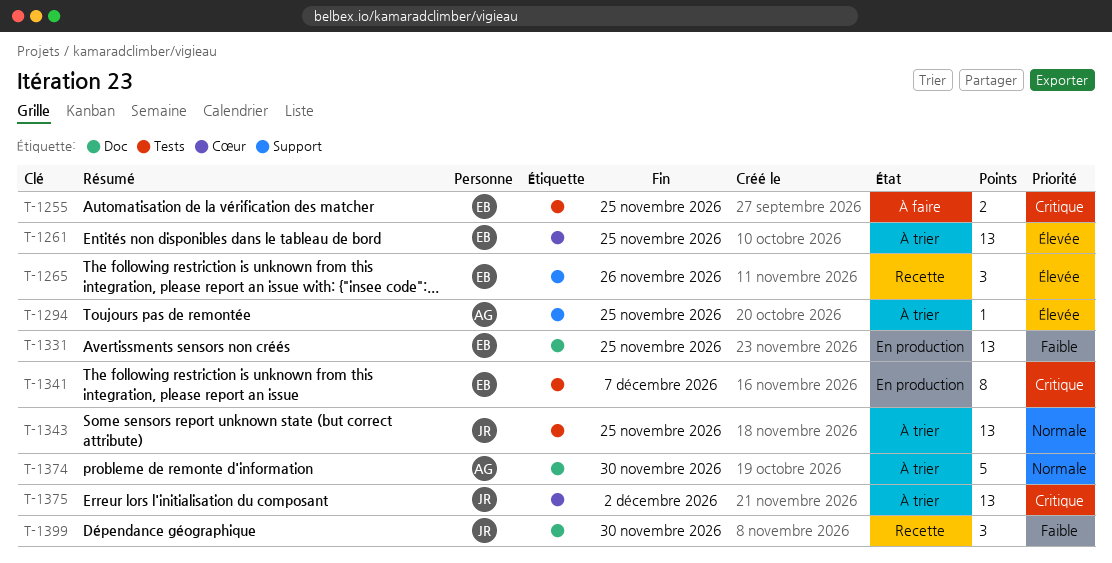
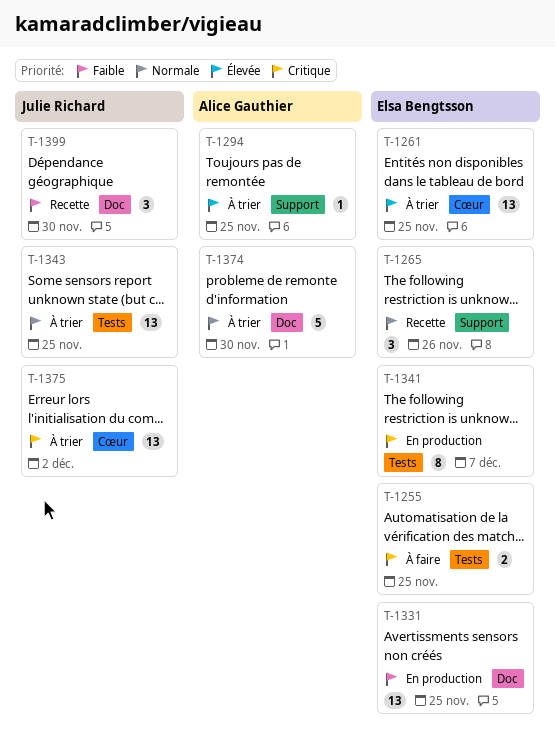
T-1265, priority: Élevée -> Normale

